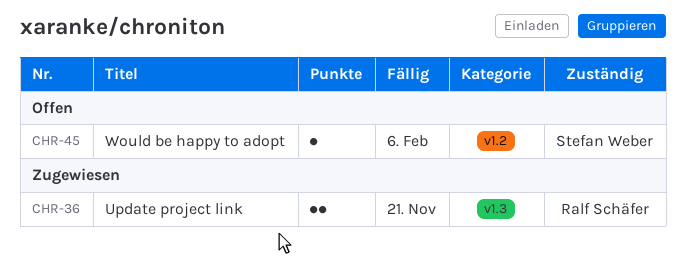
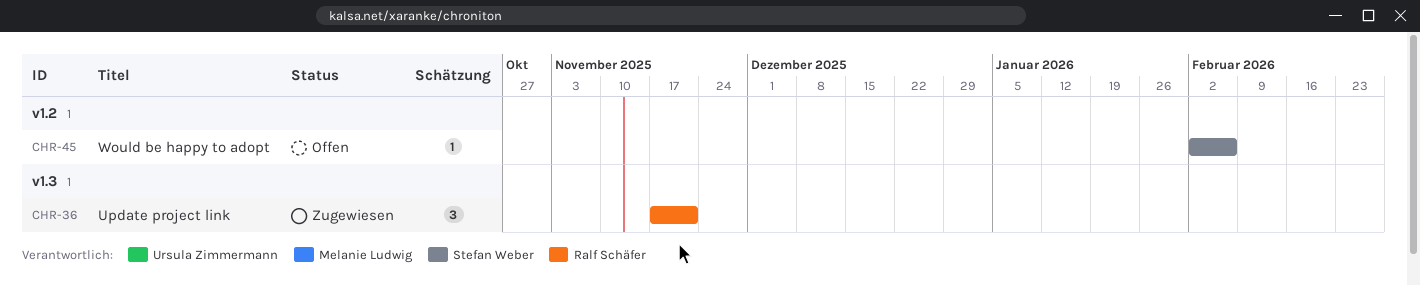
CHR-36, estimate: 2 -> 3

